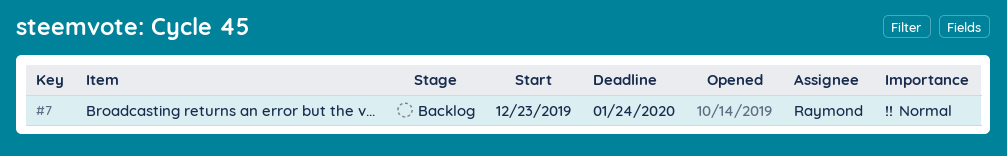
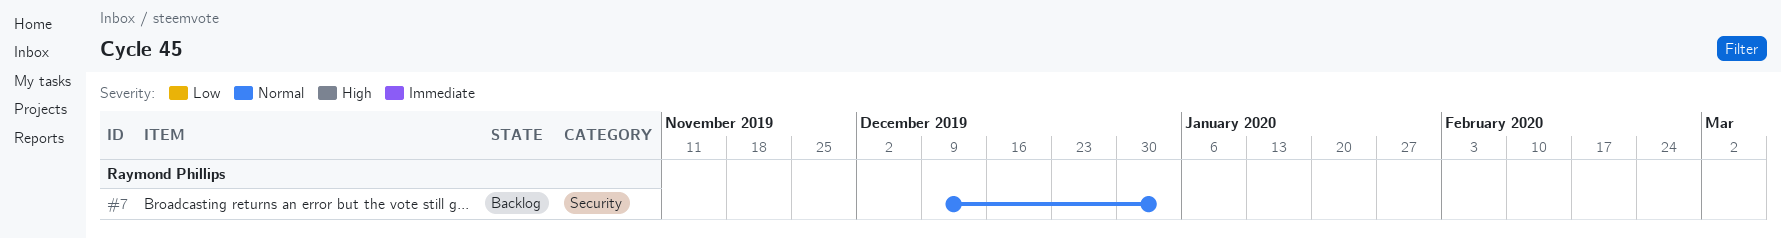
#7, start: Dec 23 -> Dec 9
#7, due: Jan 24 -> Jan 3

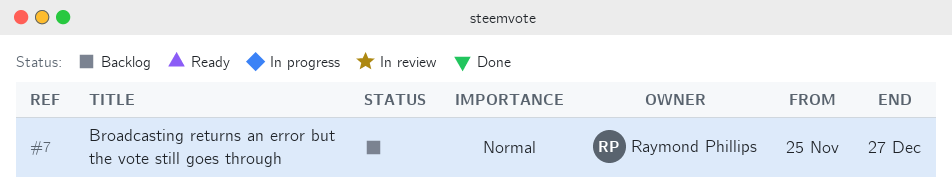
#7, start: Dec 9 -> Nov 25
#7, due: Jan 3 -> Dec 27

